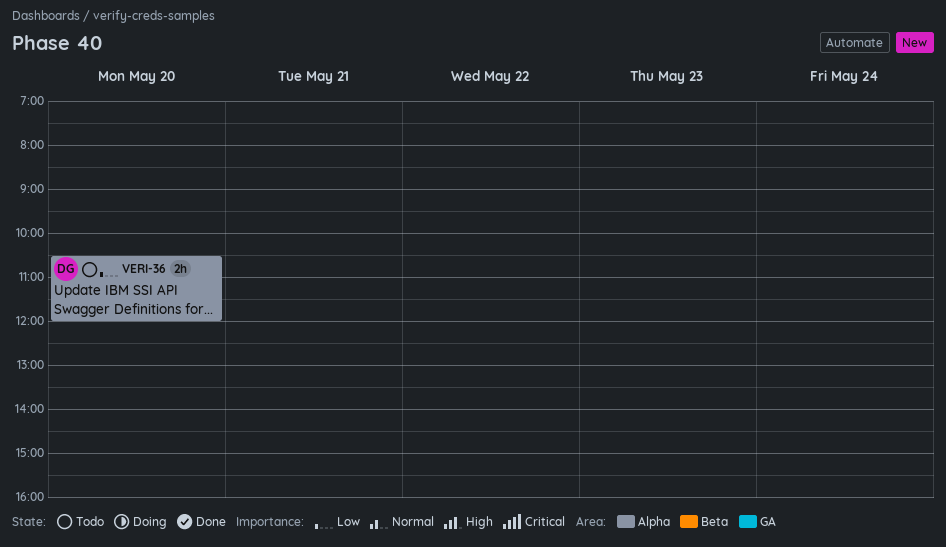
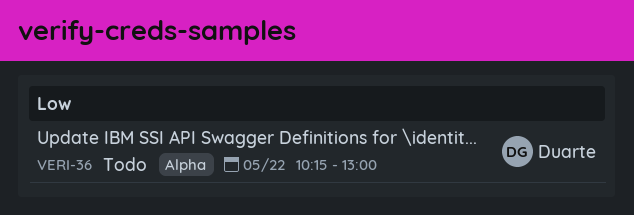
VERI-36, day: May 20 -> May 22
VERI-36, begins: 10:30 -> 10:15
VERI-36, ends: 12:00 -> 13:00

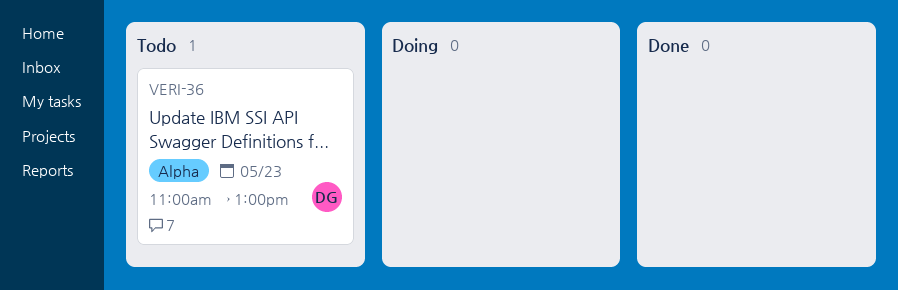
VERI-36, day: May 22 -> May 23
VERI-36, begins: 10:15 -> 11:00

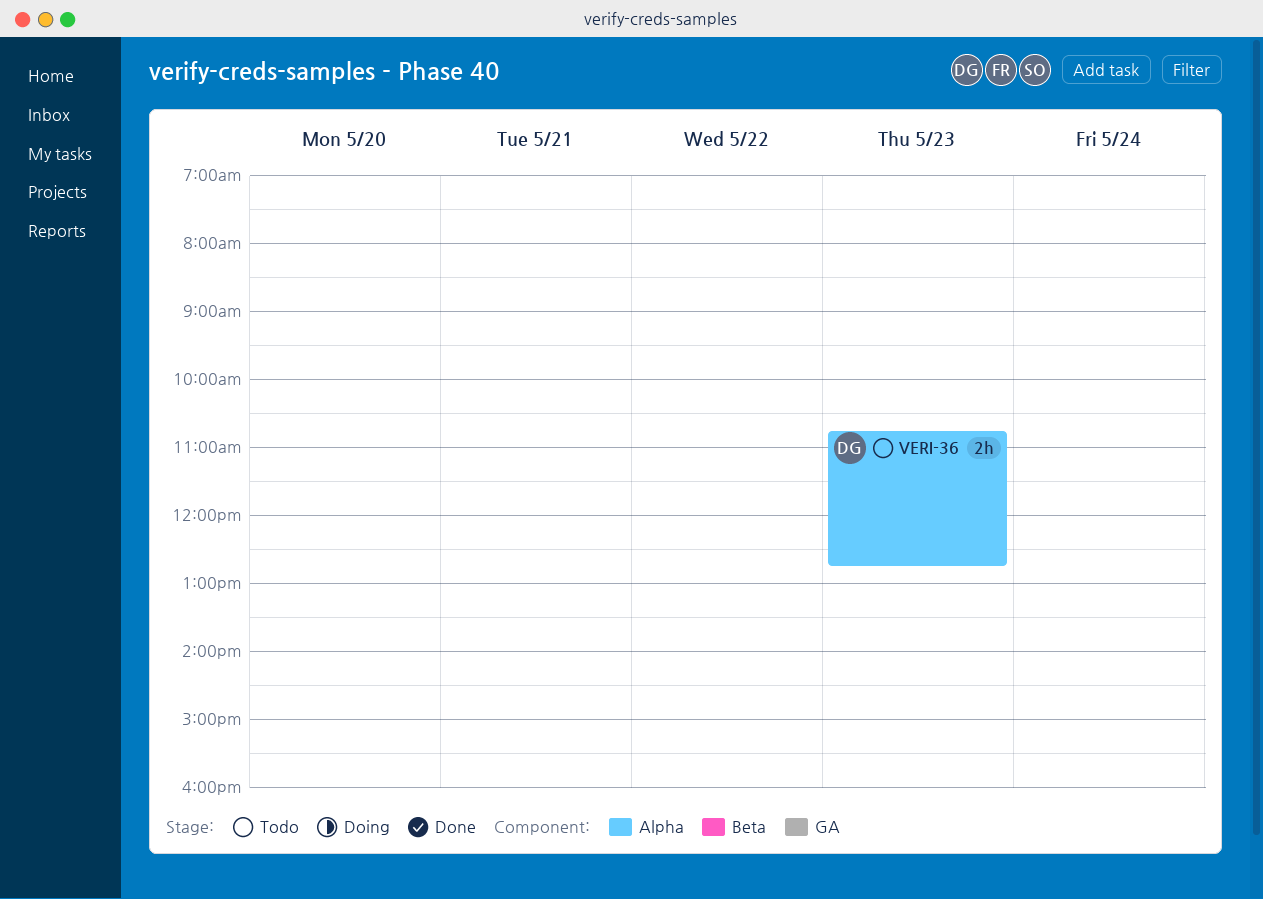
VERI-36, begins: 11:00 -> 10:45
VERI-36, ends: 13:00 -> 12:45

